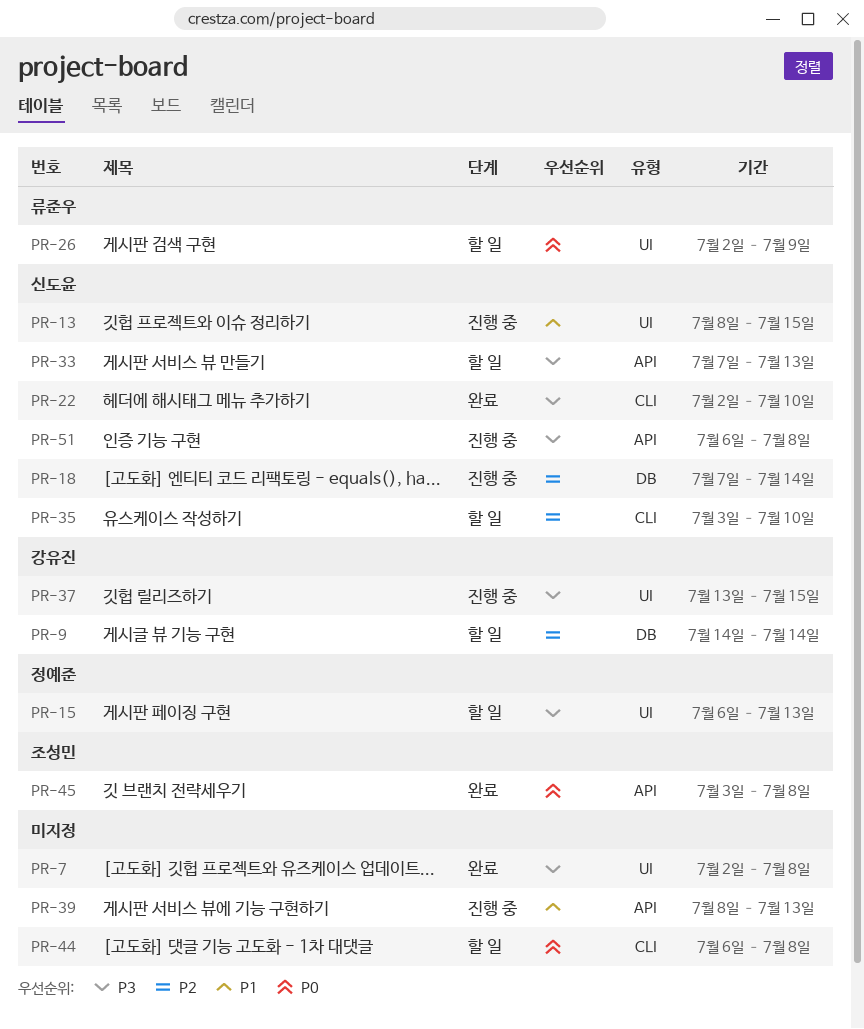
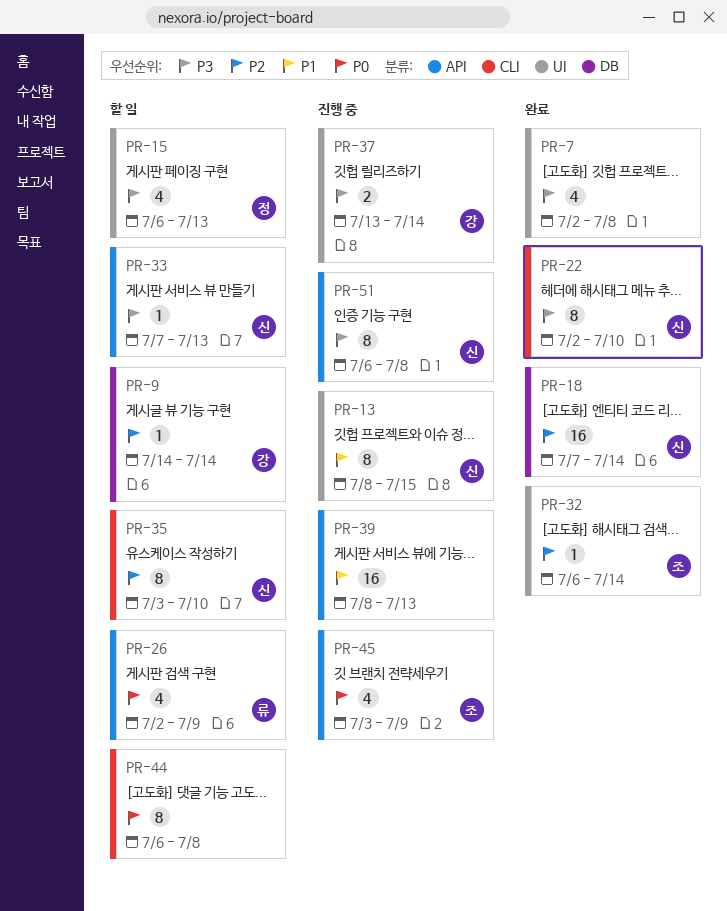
PR-18, status: 진행 중 -> 완료
PR-26, label: UI -> API
PR-32: none -> present
PR-37, due: Jul 15 -> Jul 14
PR-45, status: 완료 -> 진행 중
PR-45, due: Jul 8 -> Jul 9

